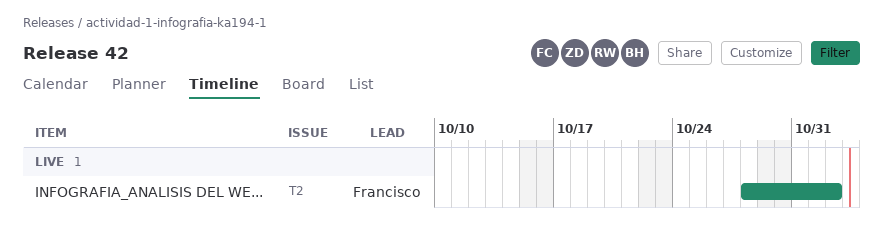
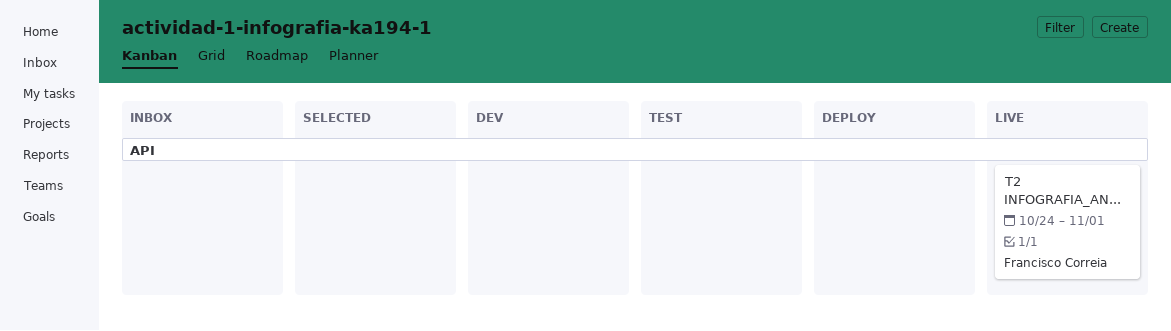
T2, start: Oct 28 -> Oct 24
T2, due: Nov 2 -> Nov 1

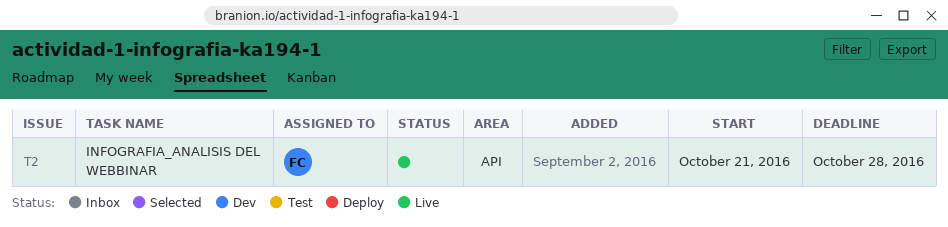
T2, start: Oct 24 -> Oct 21
T2, due: Nov 1 -> Oct 28

